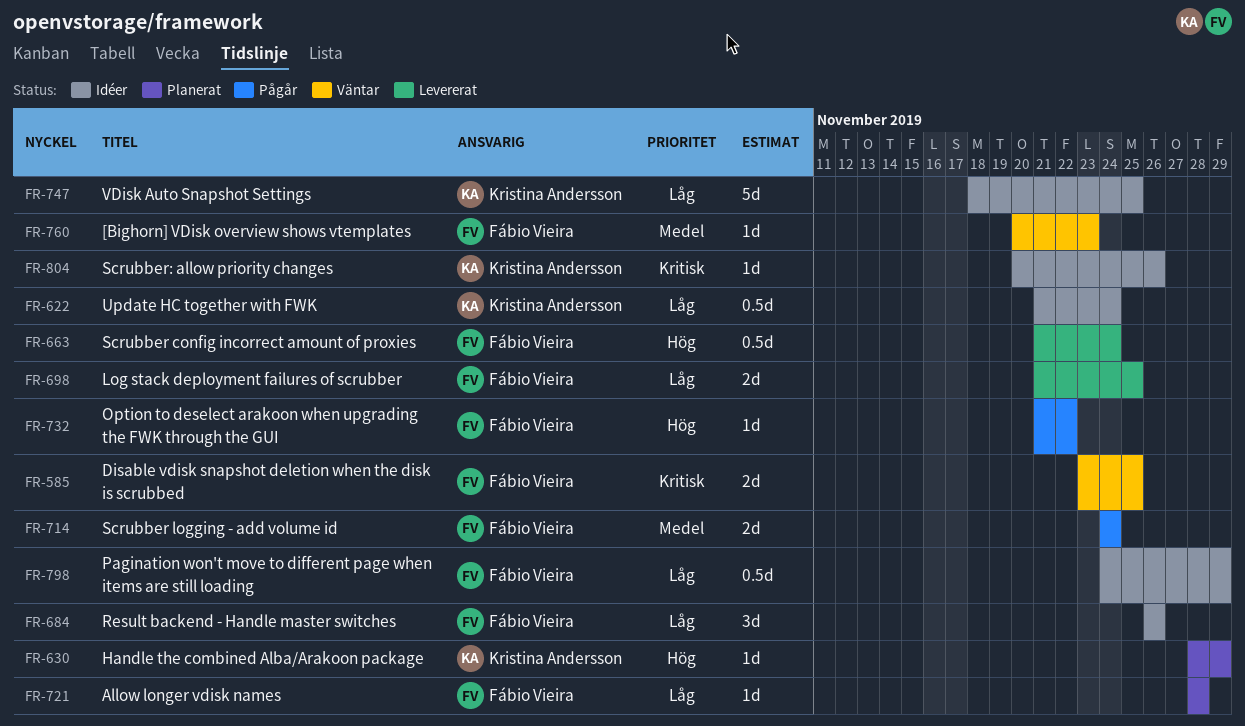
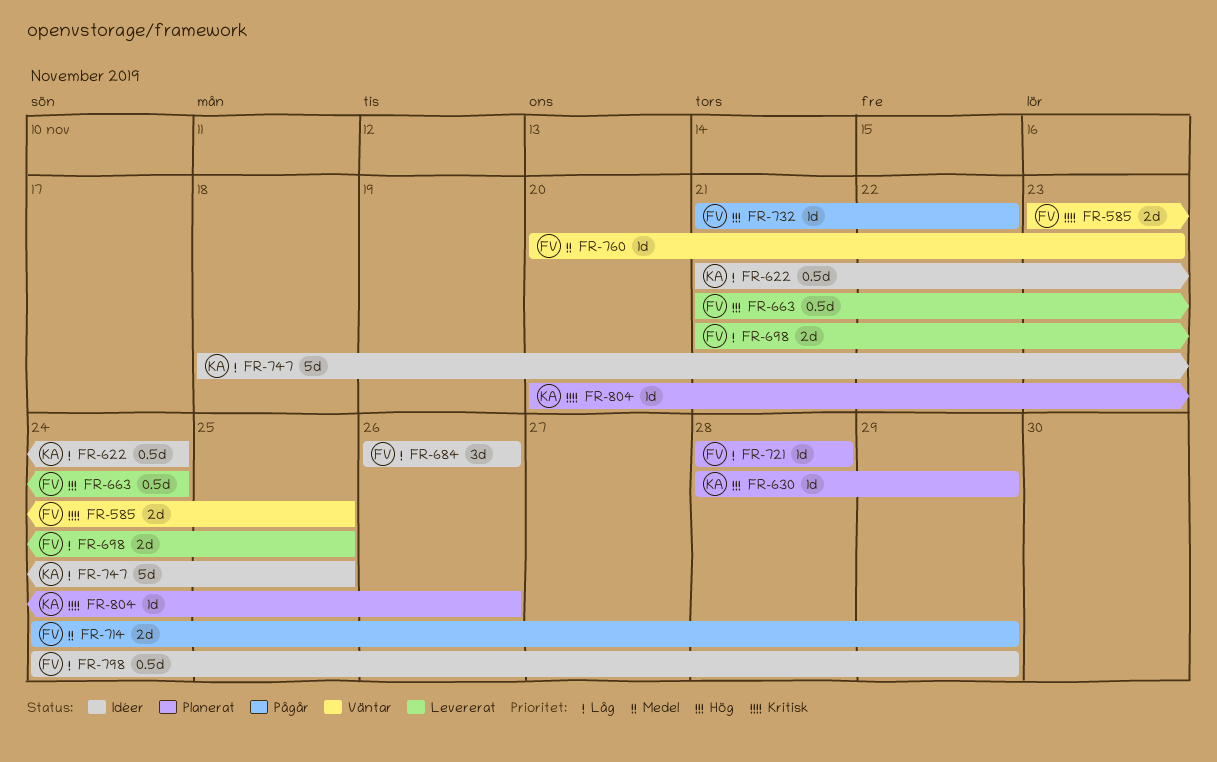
FR-714, due: Nov 24 -> Nov 29
FR-804, status: Idéer -> Planerat

